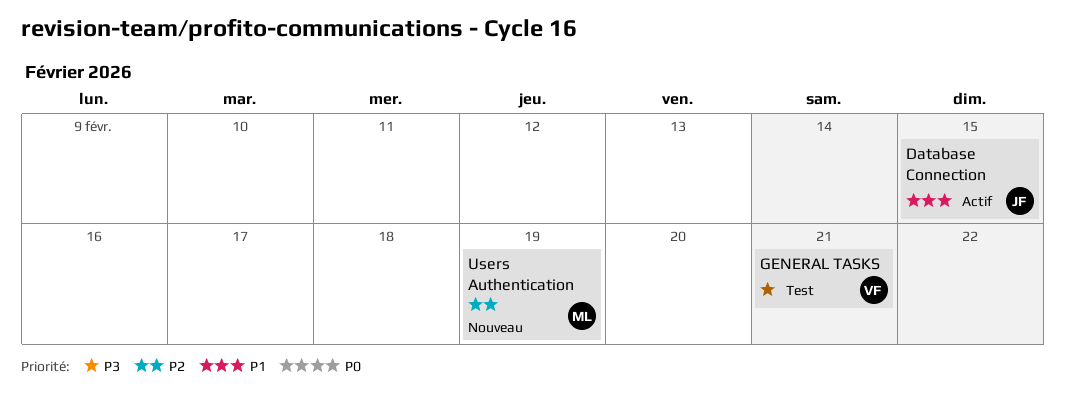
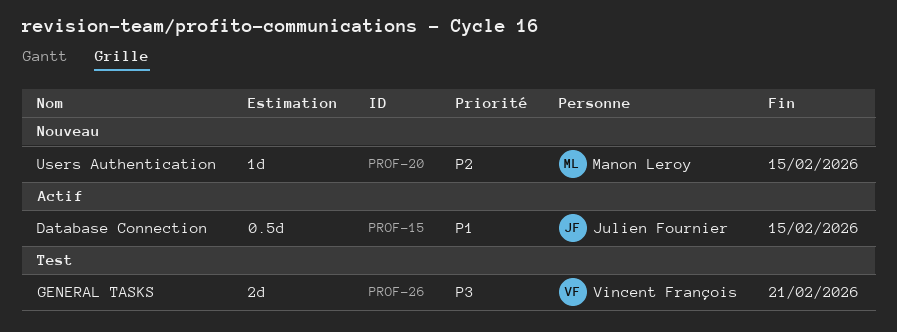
Users Authentication, due: Feb 19 -> Feb 15

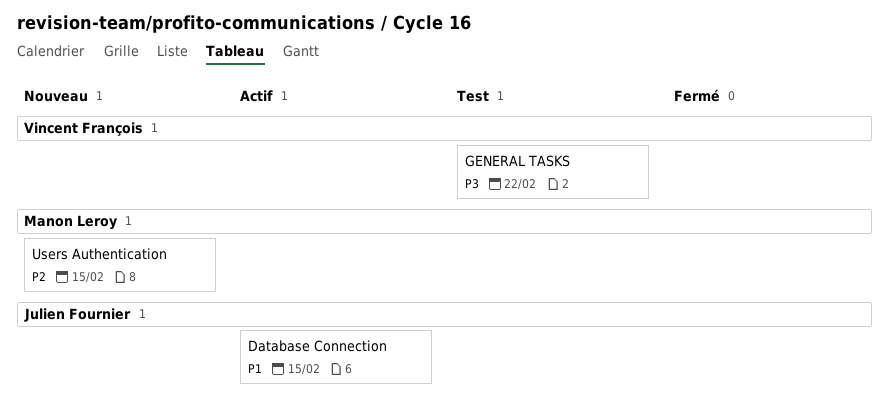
GENERAL TASKS, due: Feb 21 -> Feb 22

